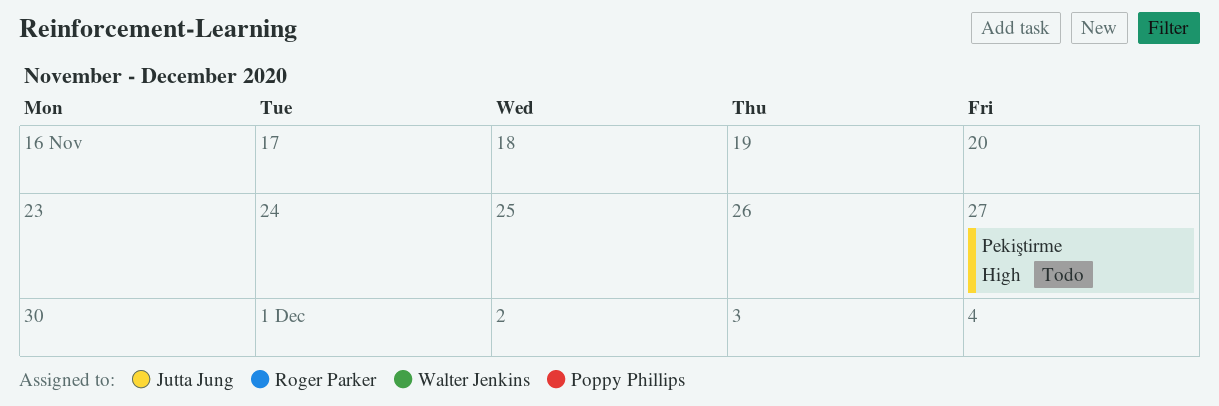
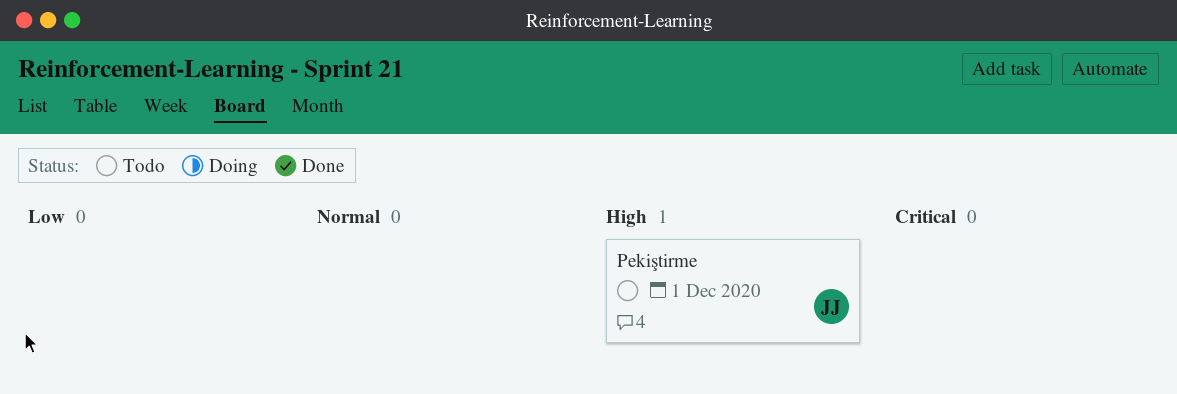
Pekiştirme, due: Nov 27 -> Dec 1

